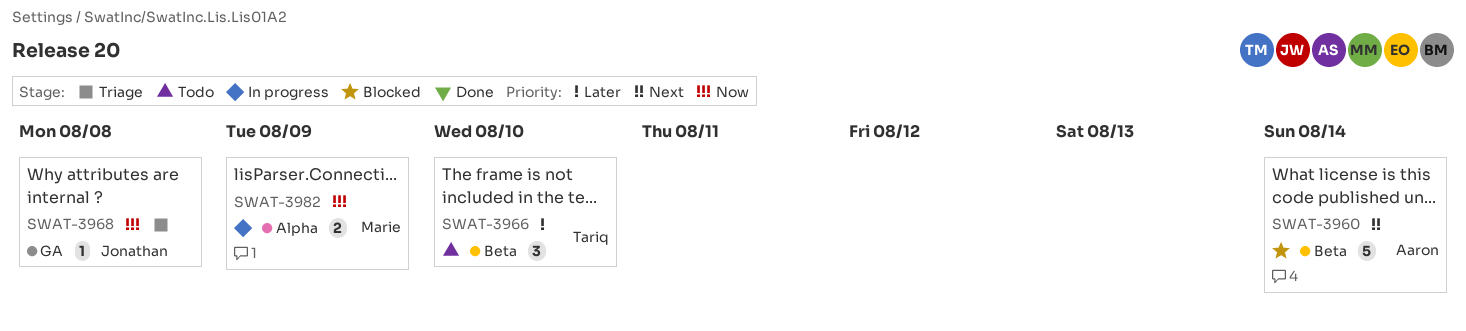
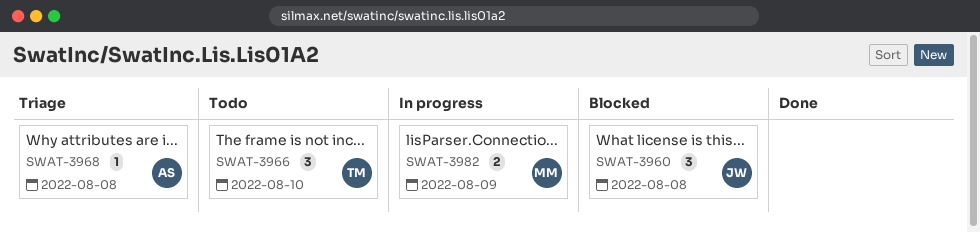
SWAT-3960, owner: Aaron -> Jonathan
SWAT-3960, estimate: 5 -> 3
SWAT-3960, due: Aug 14 -> Aug 8
SWAT-3968, owner: Jonathan -> Aaron

